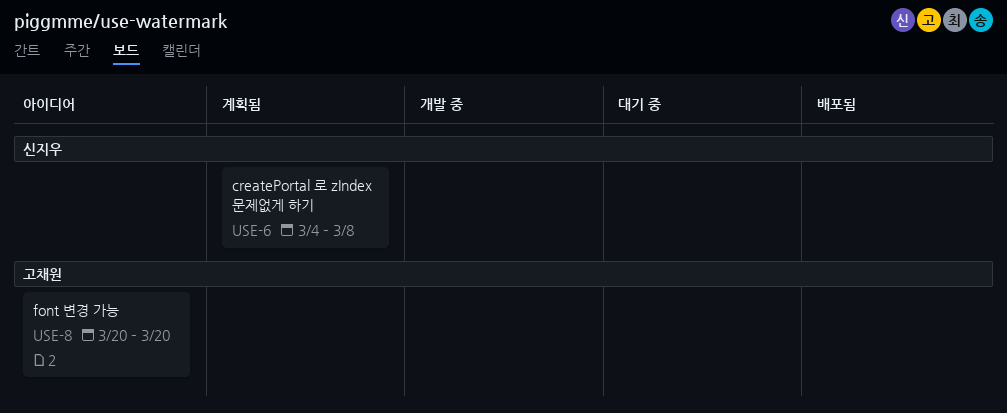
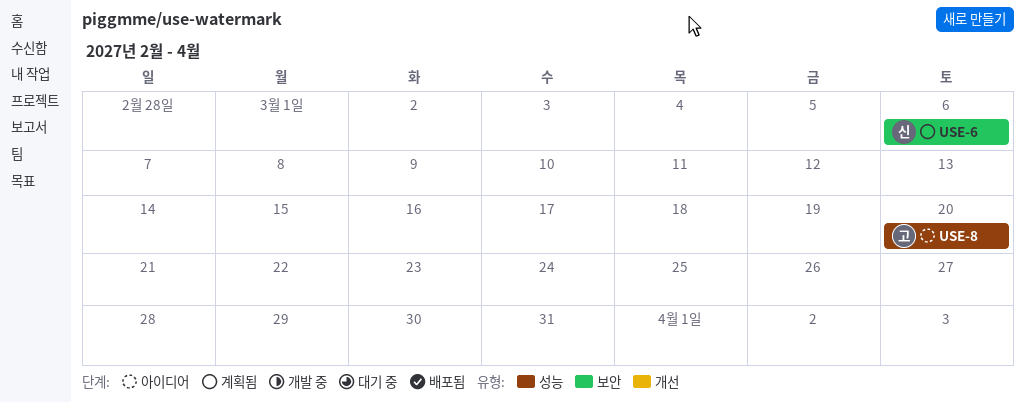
USE-6, start: Mar 4 -> Mar 6
USE-6, due: Mar 8 -> Mar 6

